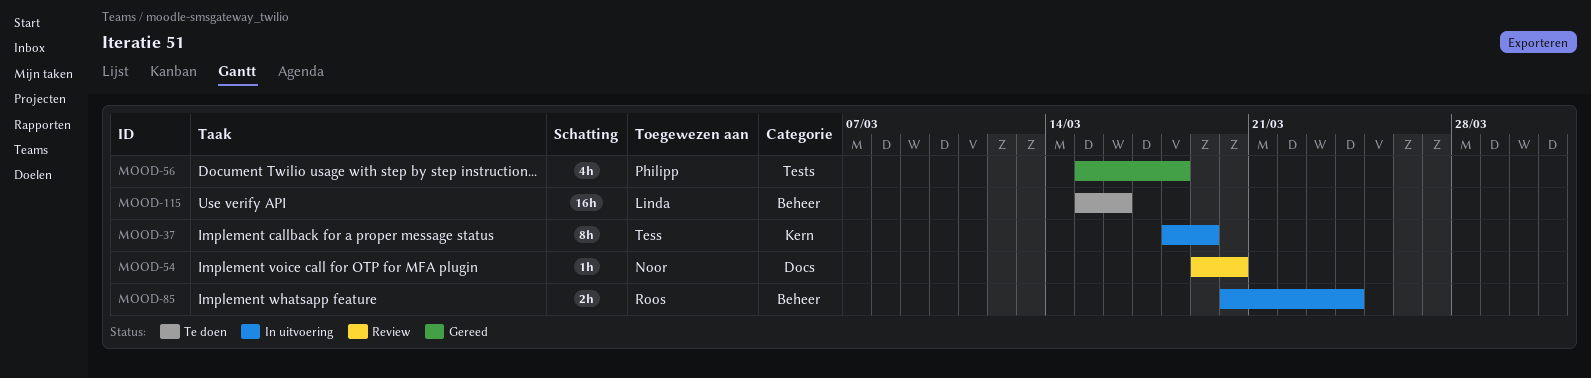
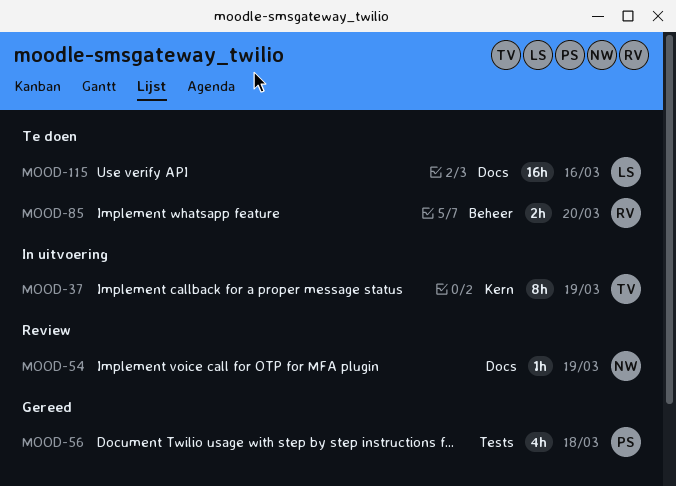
MOOD-54, due: Mar 20 -> Mar 19
MOOD-85, status: In uitvoering -> Te doen
MOOD-85, due: Mar 24 -> Mar 20
MOOD-115, label: Beheer -> Docs

